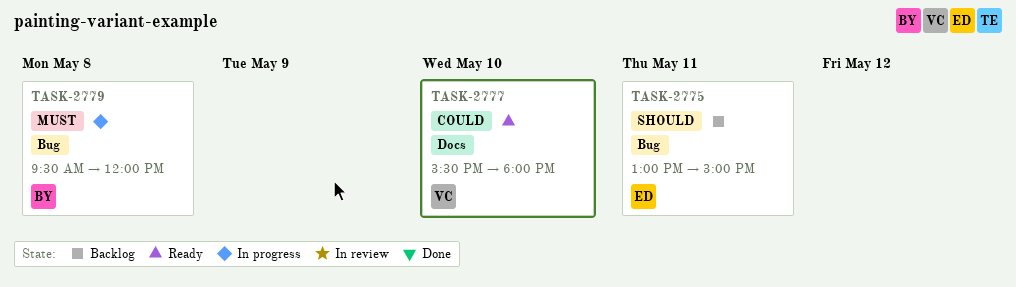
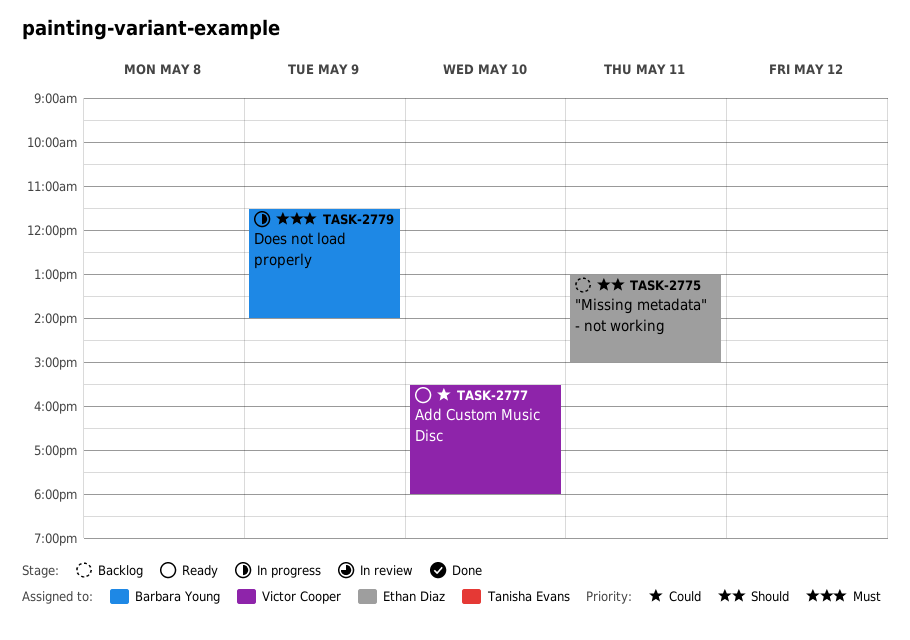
TASK-2779, day: May 8 -> May 9
TASK-2779, begins: 09:30 -> 11:30
TASK-2779, ends: 12:00 -> 14:00

